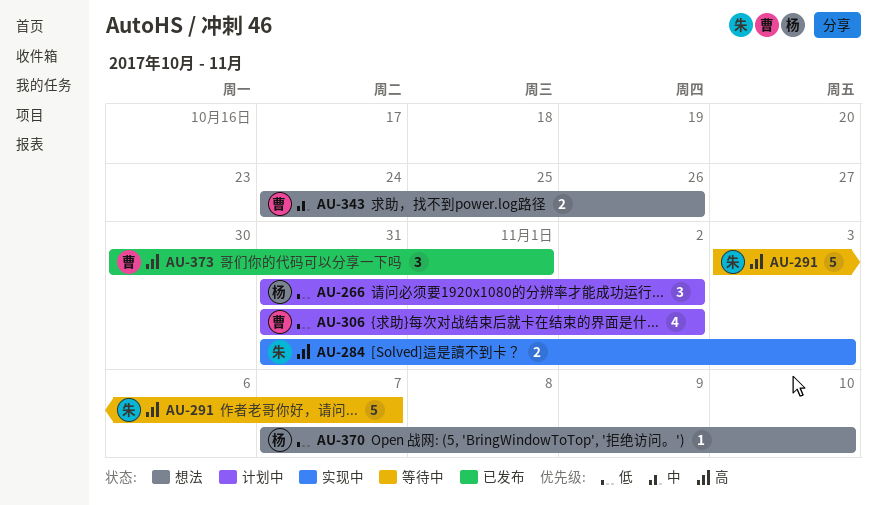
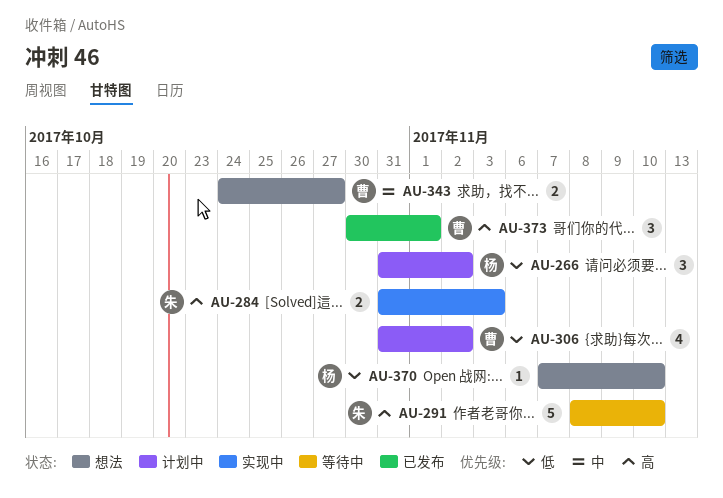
AU-291, start: Nov 3 -> Nov 8
AU-291, due: Nov 7 -> Nov 10
AU-343, due: Oct 26 -> Oct 27

